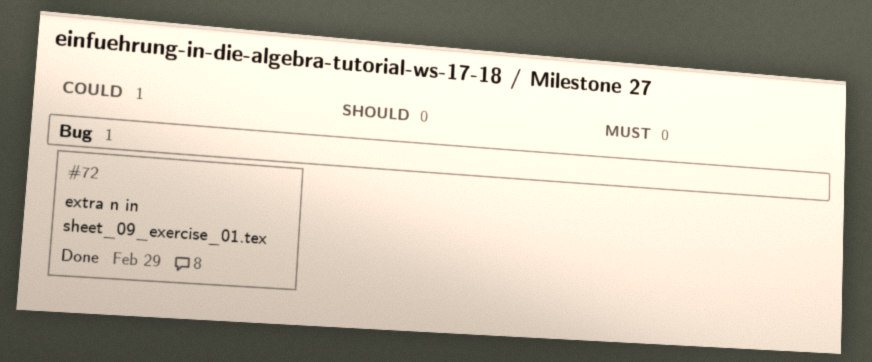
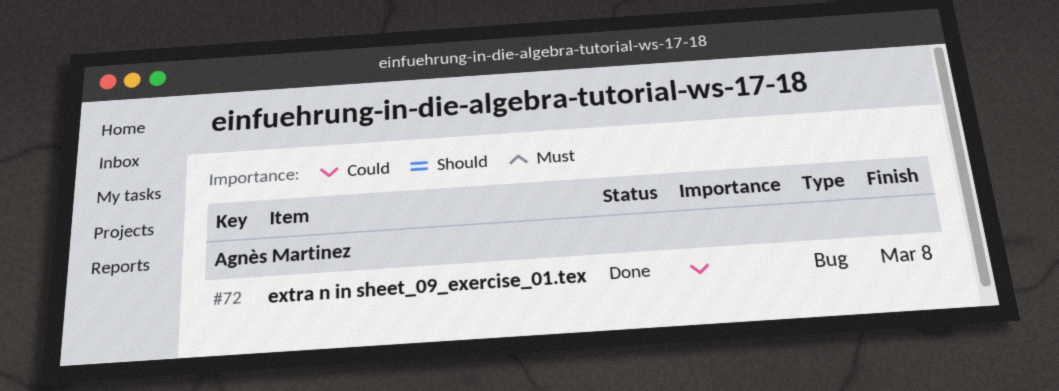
#72, due: Feb 29 -> Mar 8

